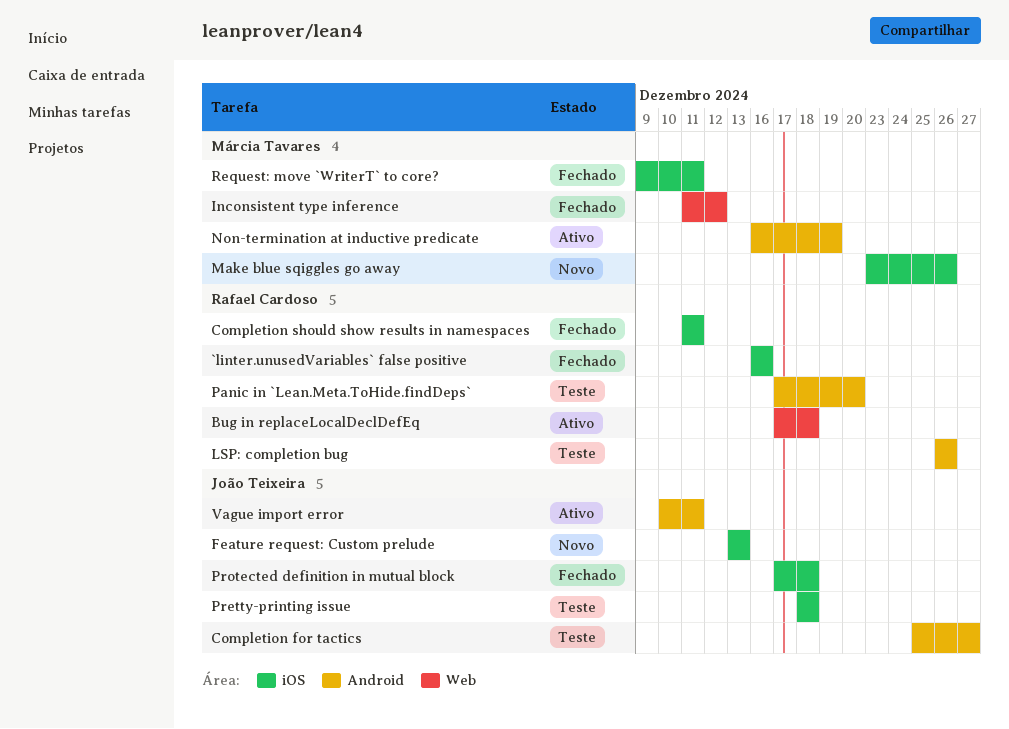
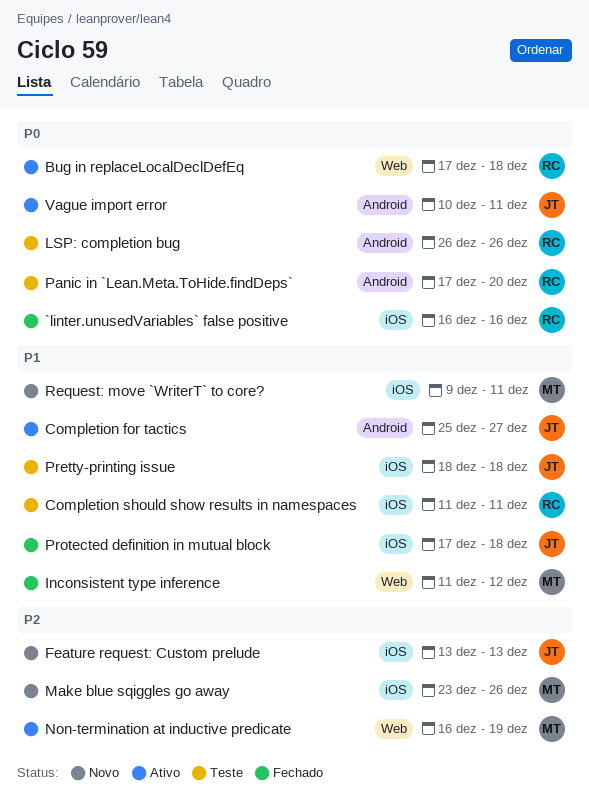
Completion for tactics, status: Teste -> Ativo
Completion should show results in namespaces, status: Fechado -> Teste
Non-termination at inductive predicate, label: Android -> Web
Request: move `WriterT` to core?, status: Fechado -> Novo

